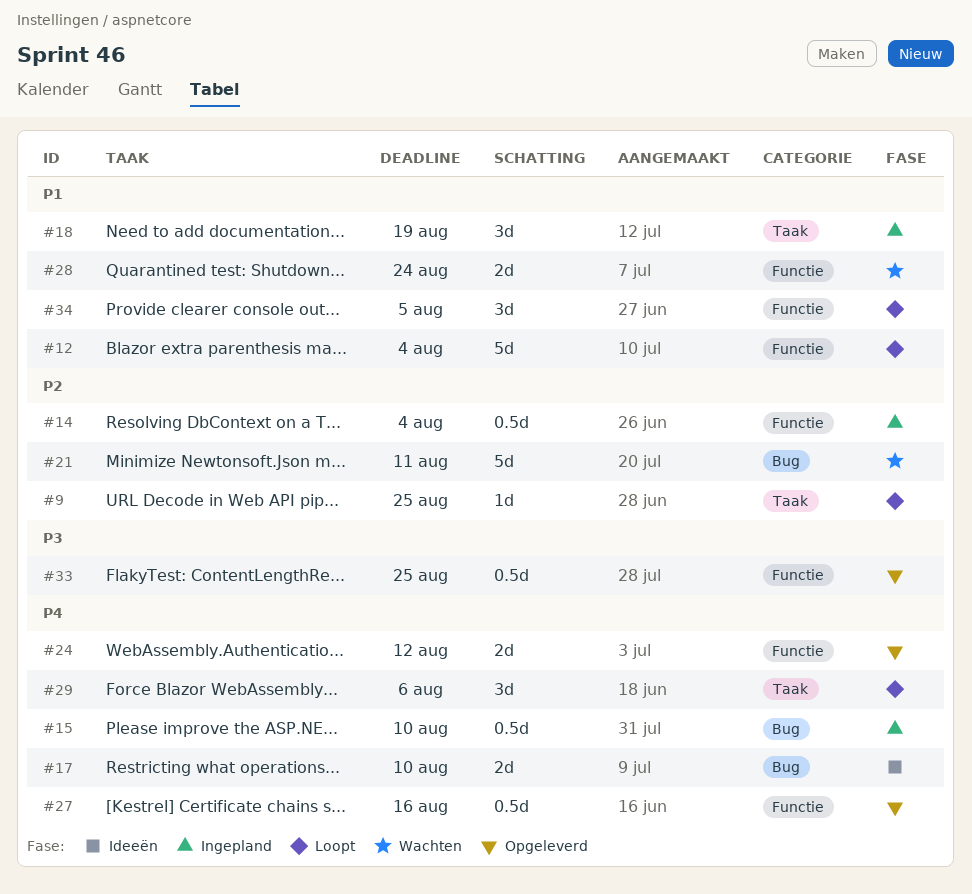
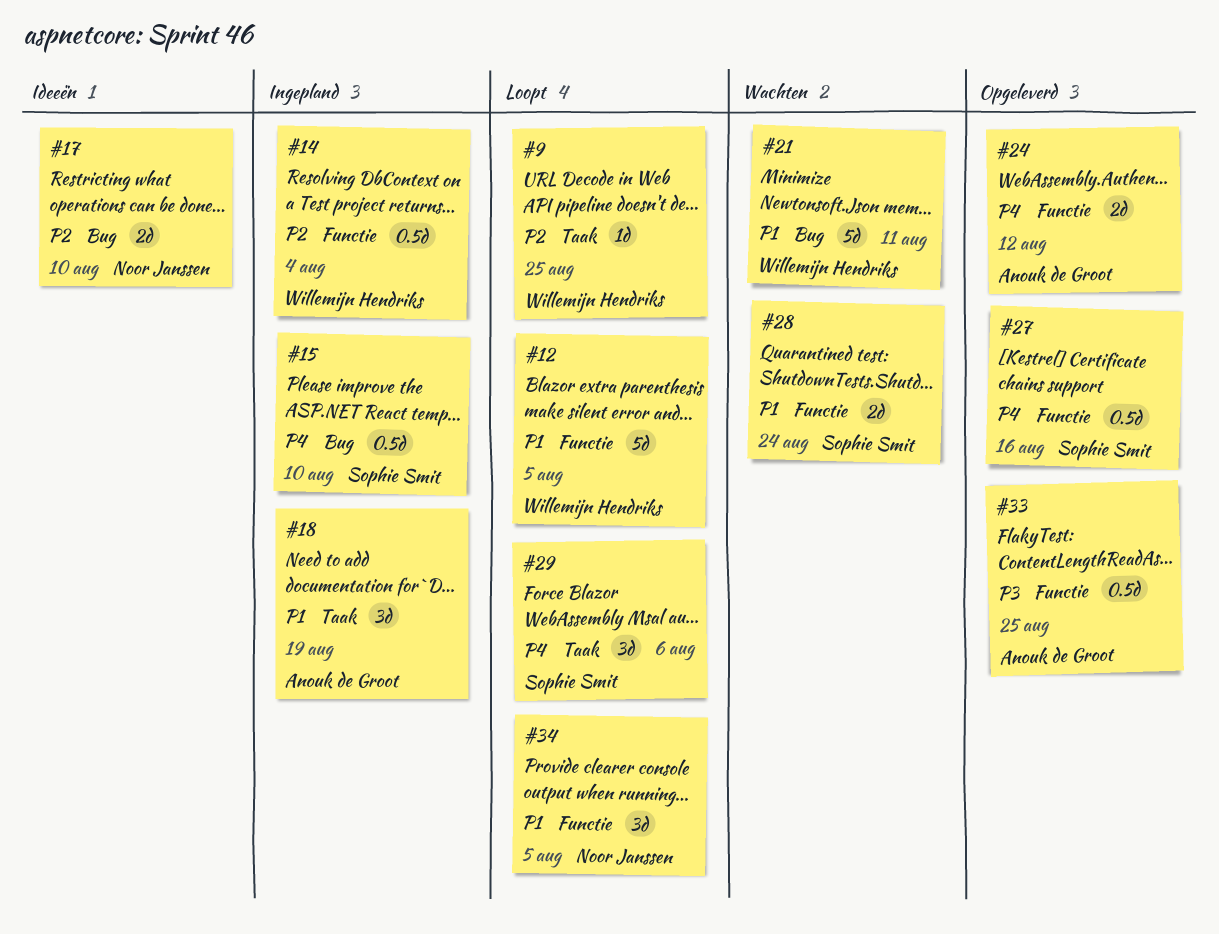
#12, due: Aug 4 -> Aug 5
#17, priority: P4 -> P2
#21, priority: P2 -> P1

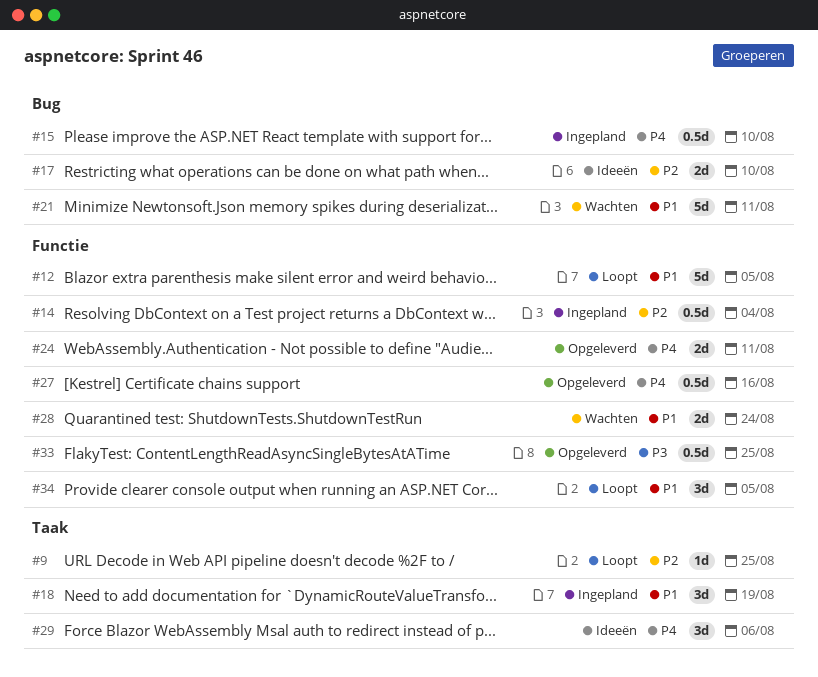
#24, due: Aug 12 -> Aug 11
#29, status: Loopt -> Ideeën

